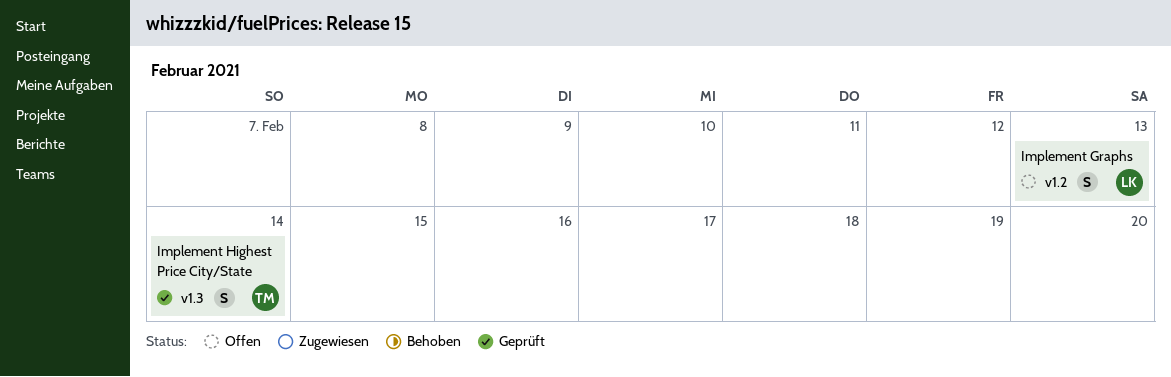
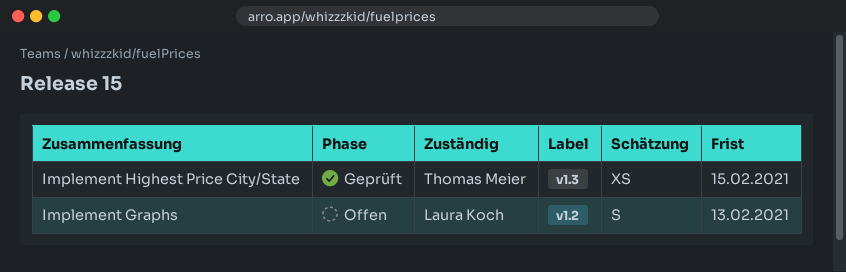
Implement Highest Price City/State, estimate: S -> XS
Implement Highest Price City/State, due: Feb 14 -> Feb 15

